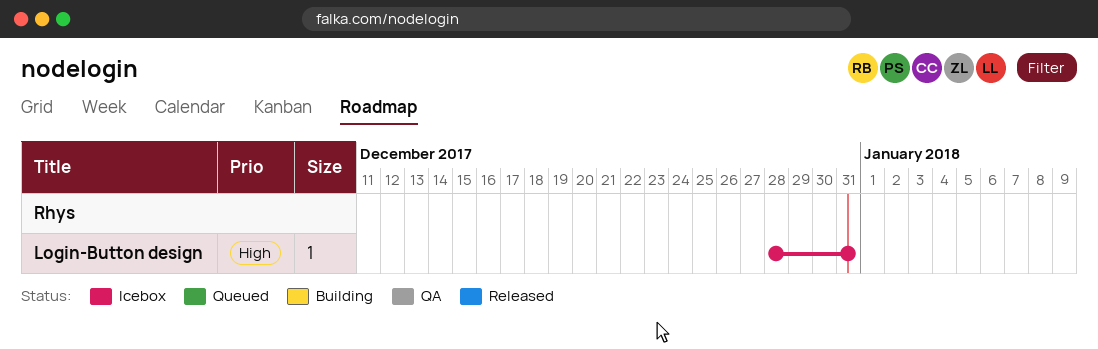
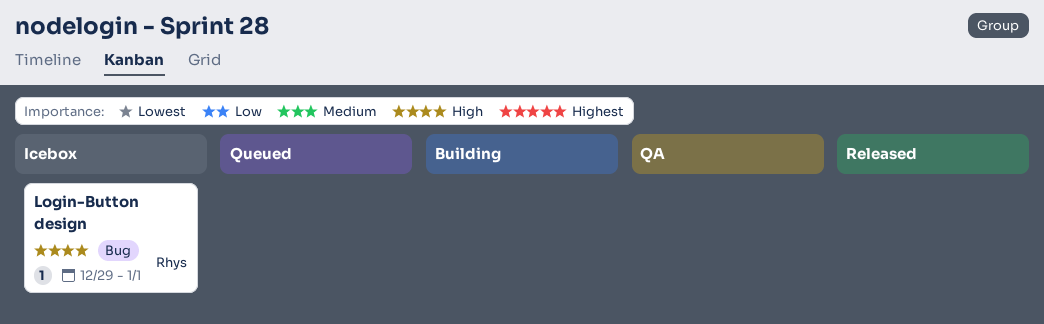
Login-Button design, start: Dec 28 -> Dec 29
Login-Button design, due: Dec 31 -> Jan 1

